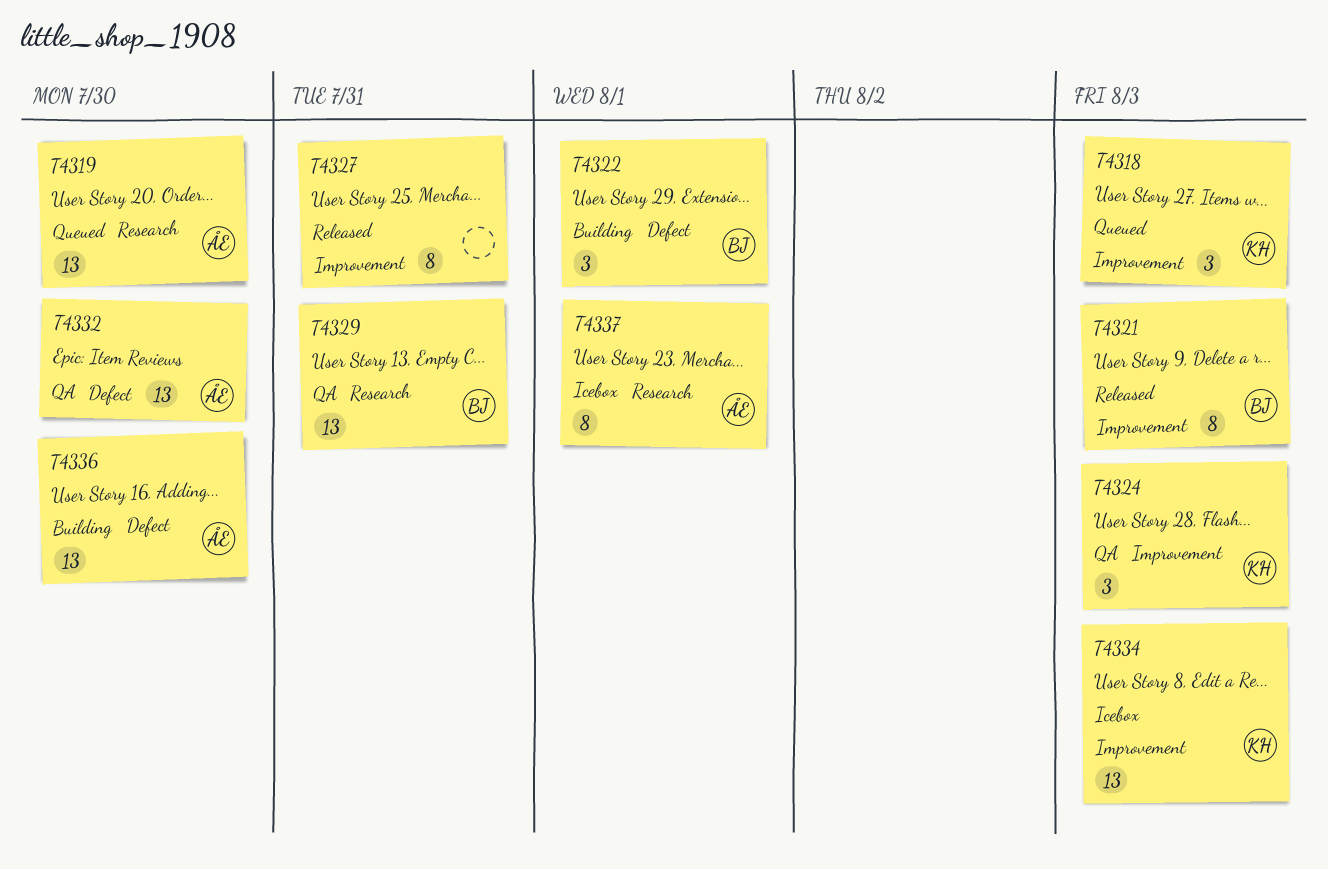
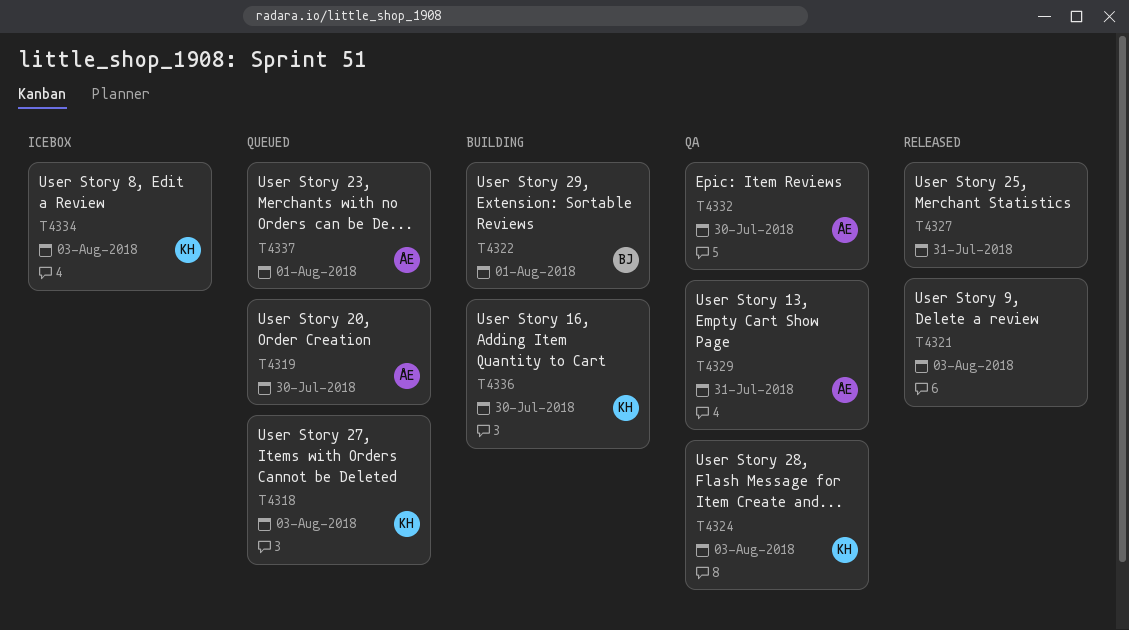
T4321, owner: BJ -> none
T4329, owner: BJ -> ÅE
T4336, owner: ÅE -> KH
T4337, status: Icebox -> Queued

